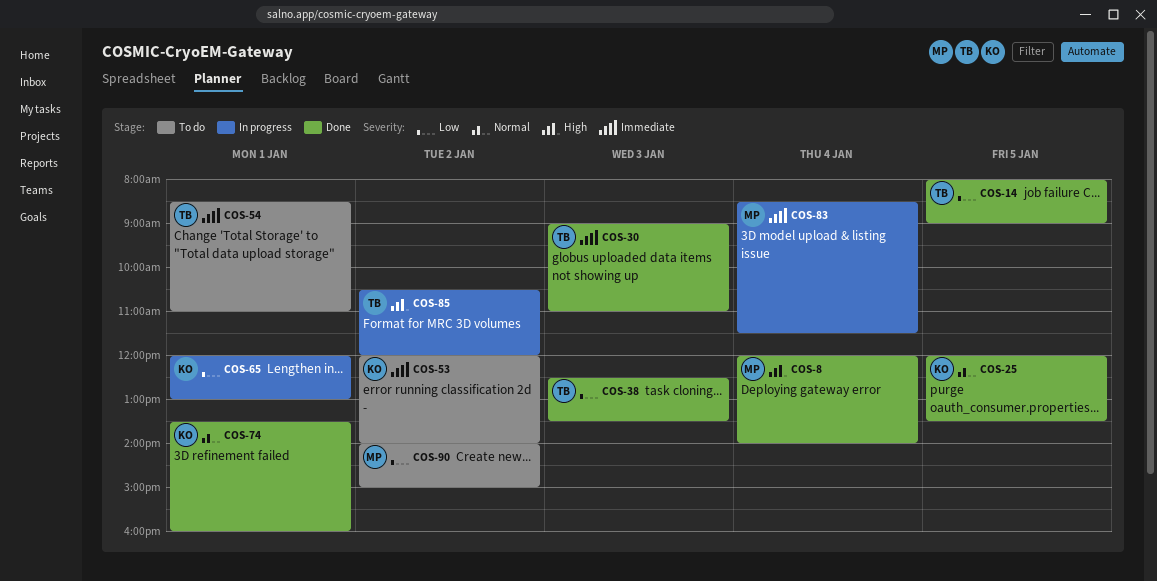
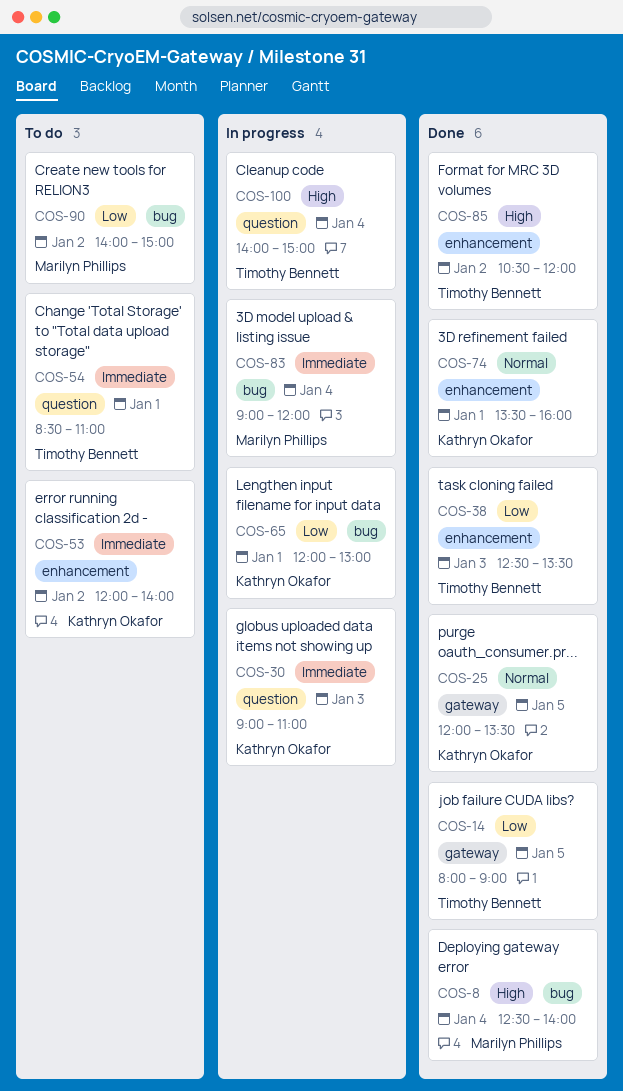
COS-8, begins: 12:00 -> 12:30
COS-30, status: Done -> In progress
COS-30, owner: Timothy Bennett -> Kathryn Okafor
COS-83, begins: 08:30 -> 09:00
COS-83, ends: 11:30 -> 12:00
COS-85, status: In progress -> Done
COS-100: none -> present

